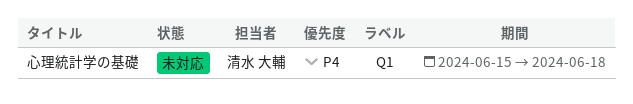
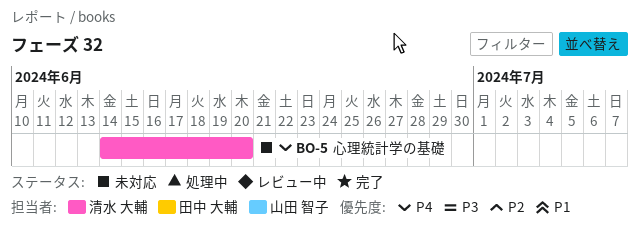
心理統計学の基礎, start: Jun 15 -> Jun 14
心理統計学の基礎, due: Jun 18 -> Jun 20

